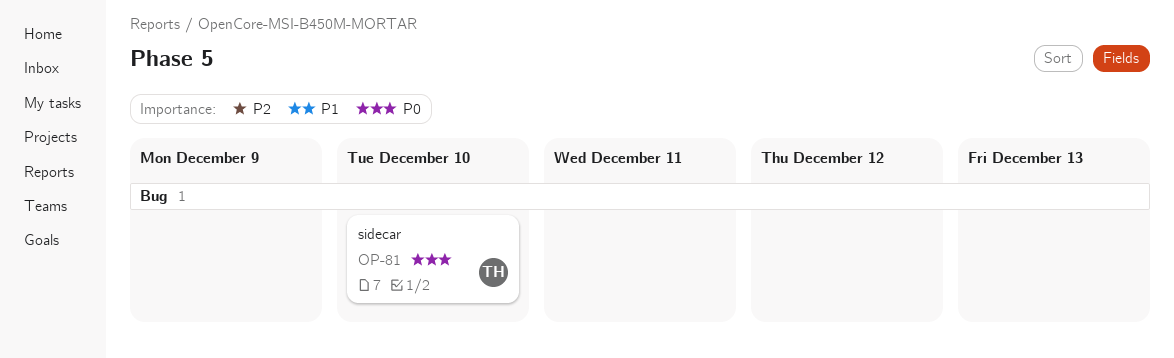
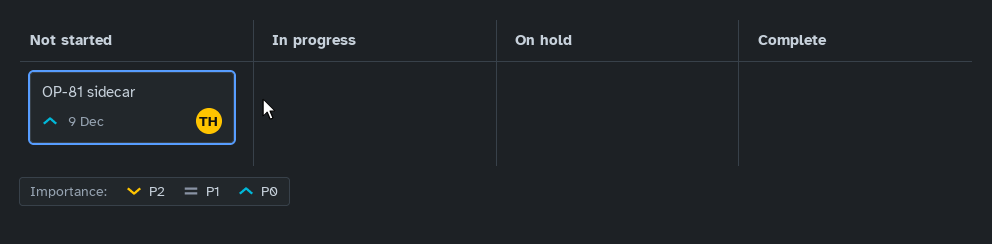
OP-81, due: Dec 10 -> Dec 9

